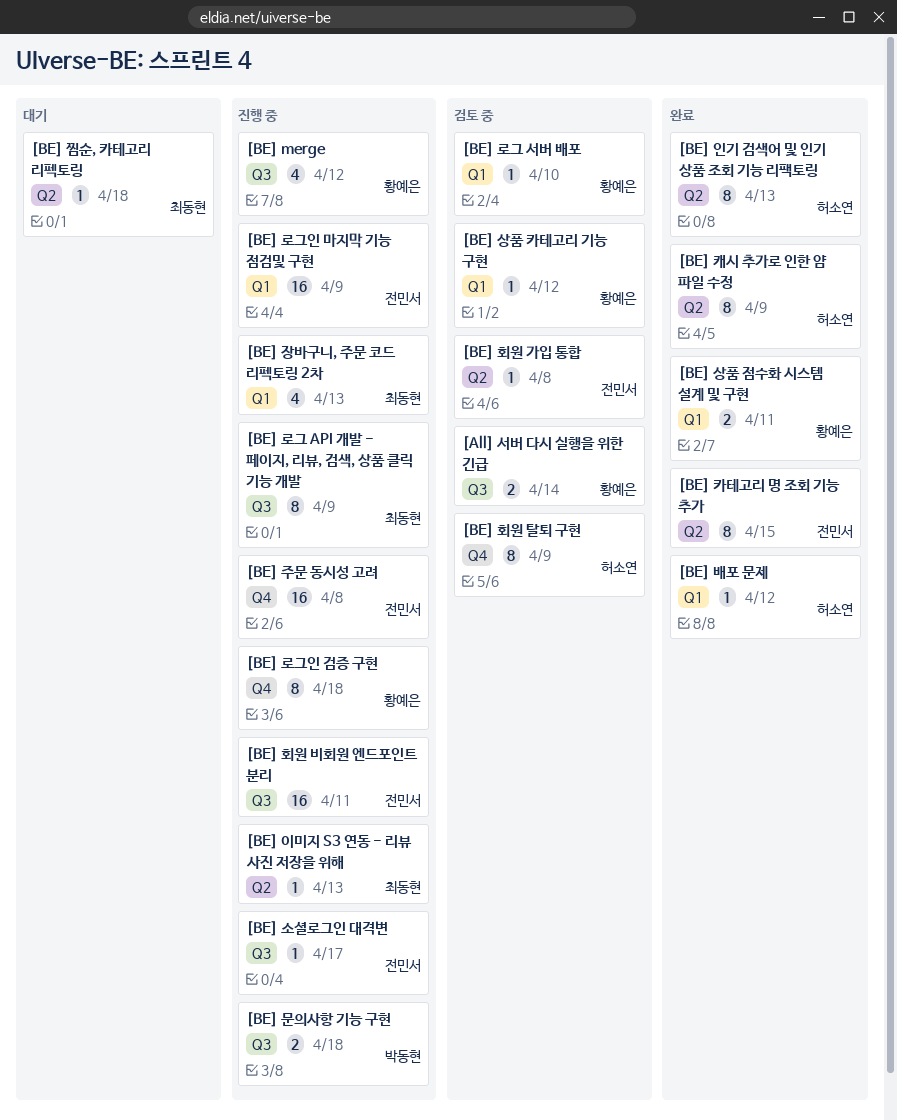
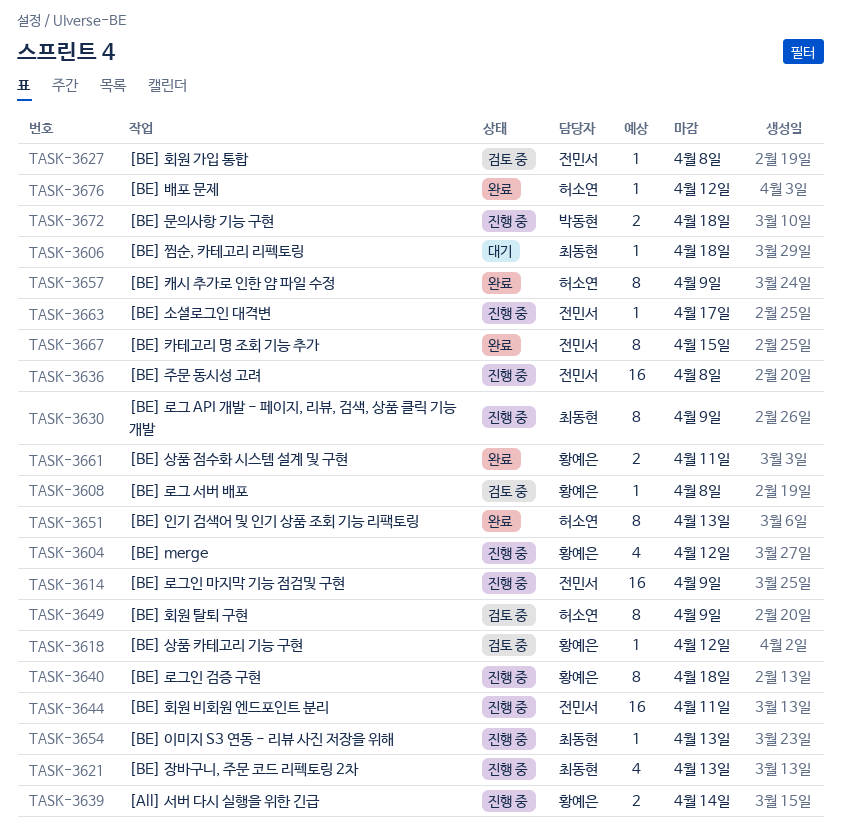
[All] 서버 다시 실행을 위한 긴급, status: 검토 중 -> 진행 중
[BE] 로그 서버 배포, due: Apr 10 -> Apr 8

